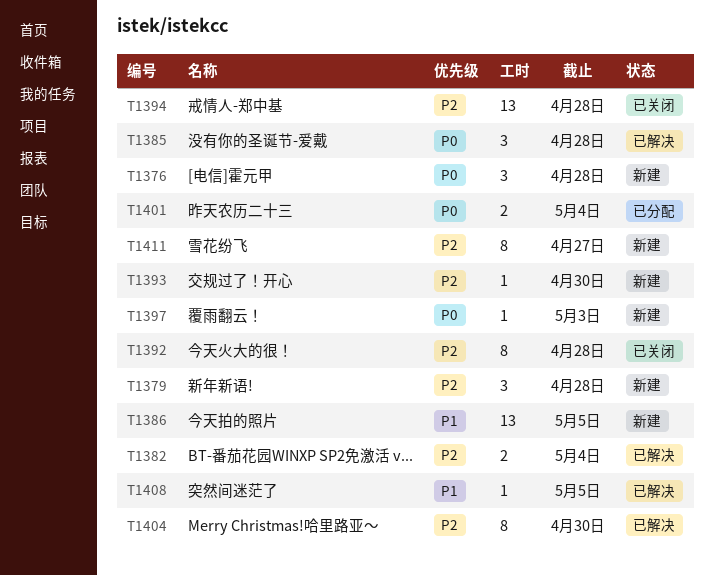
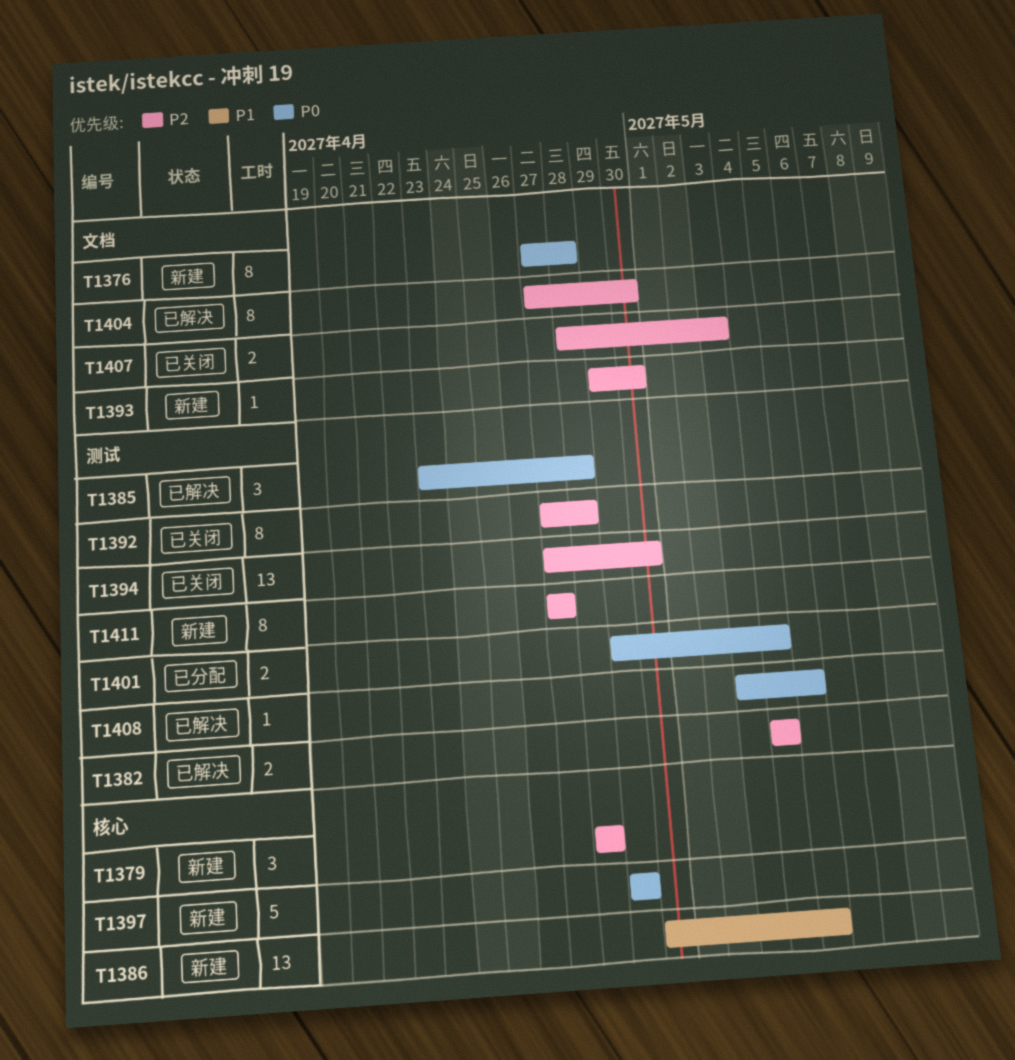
T1376, estimate: 3 -> 8
T1394, due: Apr 28 -> Apr 30
T1397, estimate: 1 -> 5
T1397, due: May 3 -> Apr 29
T1407: none -> present
T1408, priority: P1 -> P0

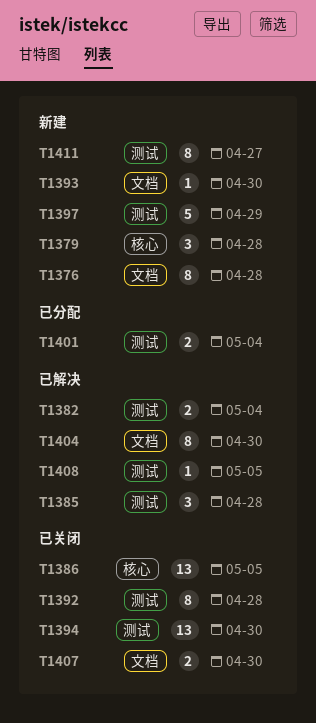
T1386, status: 新建 -> 已关闭
T1397, label: 核心 -> 测试
T1407, due: May 3 -> Apr 30

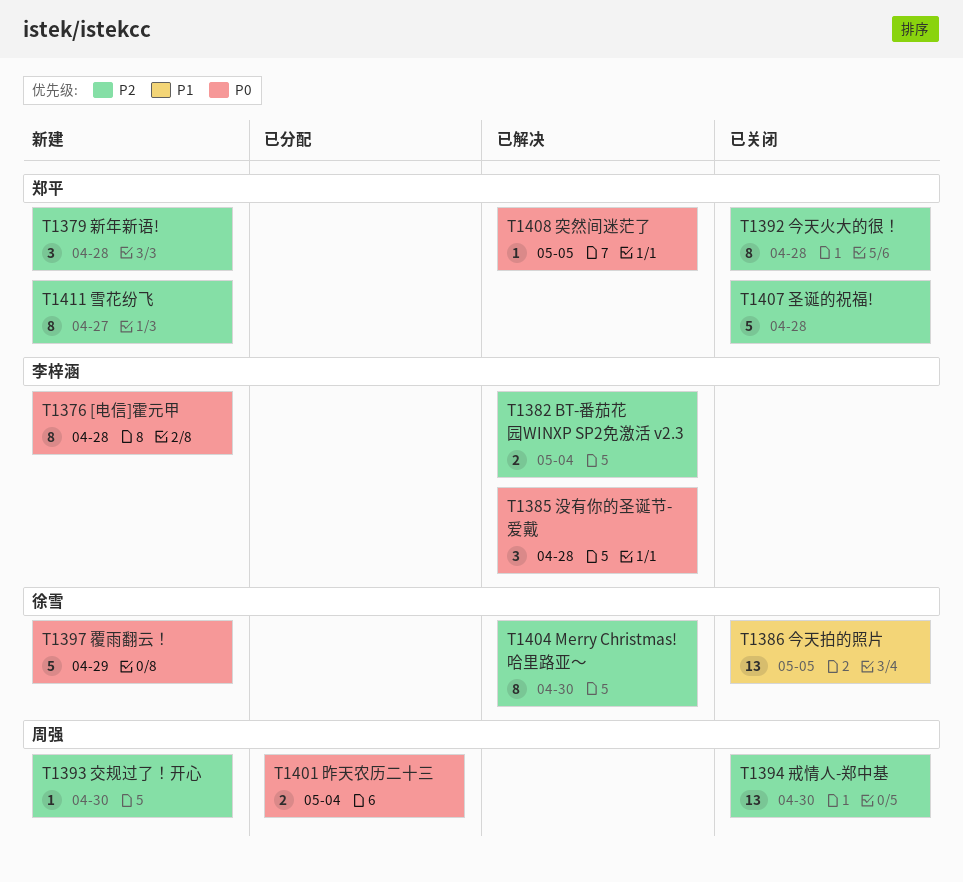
T1407, estimate: 2 -> 5
T1407, due: Apr 30 -> Apr 28

